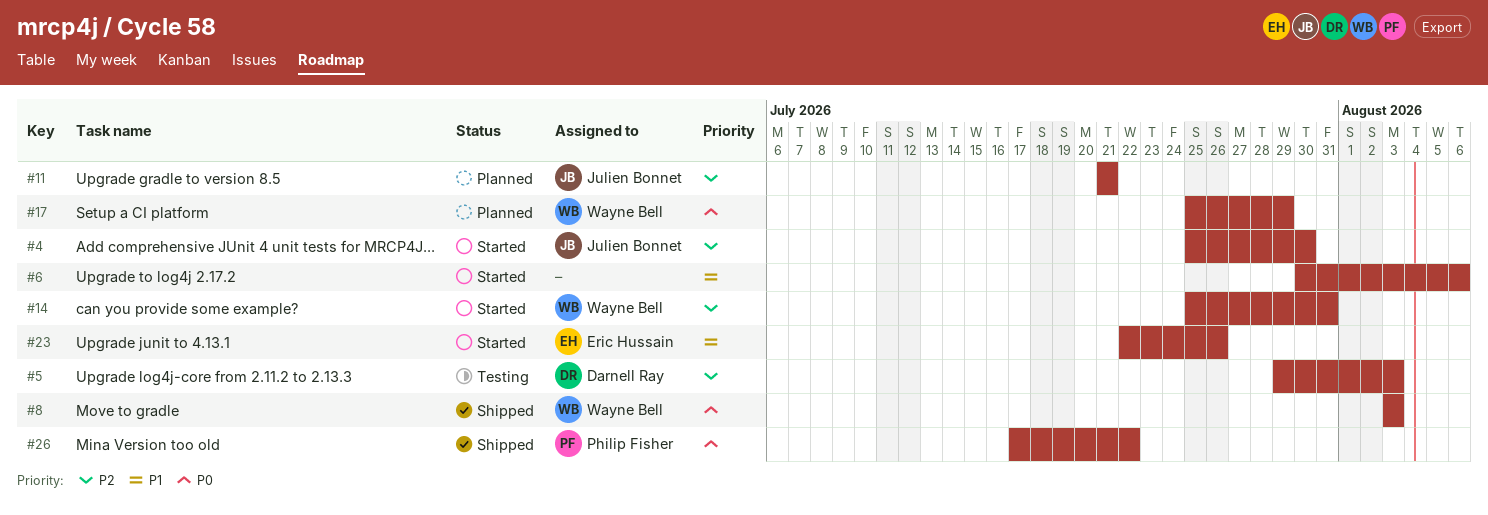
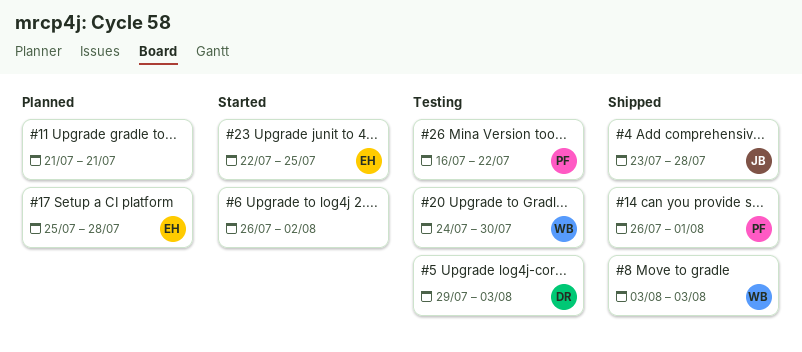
#4, status: Started -> Shipped
#4, start: Jul 25 -> Jul 23
#4, due: Jul 30 -> Jul 28
#6, start: Jul 30 -> Jul 26
#6, due: Aug 6 -> Aug 2
#11, owner: Julien Bonnet -> none
#14, status: Started -> Shipped
#14, owner: Wayne Bell -> Philip Fisher
#14, start: Jul 25 -> Jul 26
#14, due: Jul 31 -> Aug 1
#17, owner: Wayne Bell -> Eric Hussain
#17, due: Jul 29 -> Jul 28
#20: none -> present
#23, due: Jul 26 -> Jul 25
#26, status: Shipped -> Testing
#26, start: Jul 17 -> Jul 16

